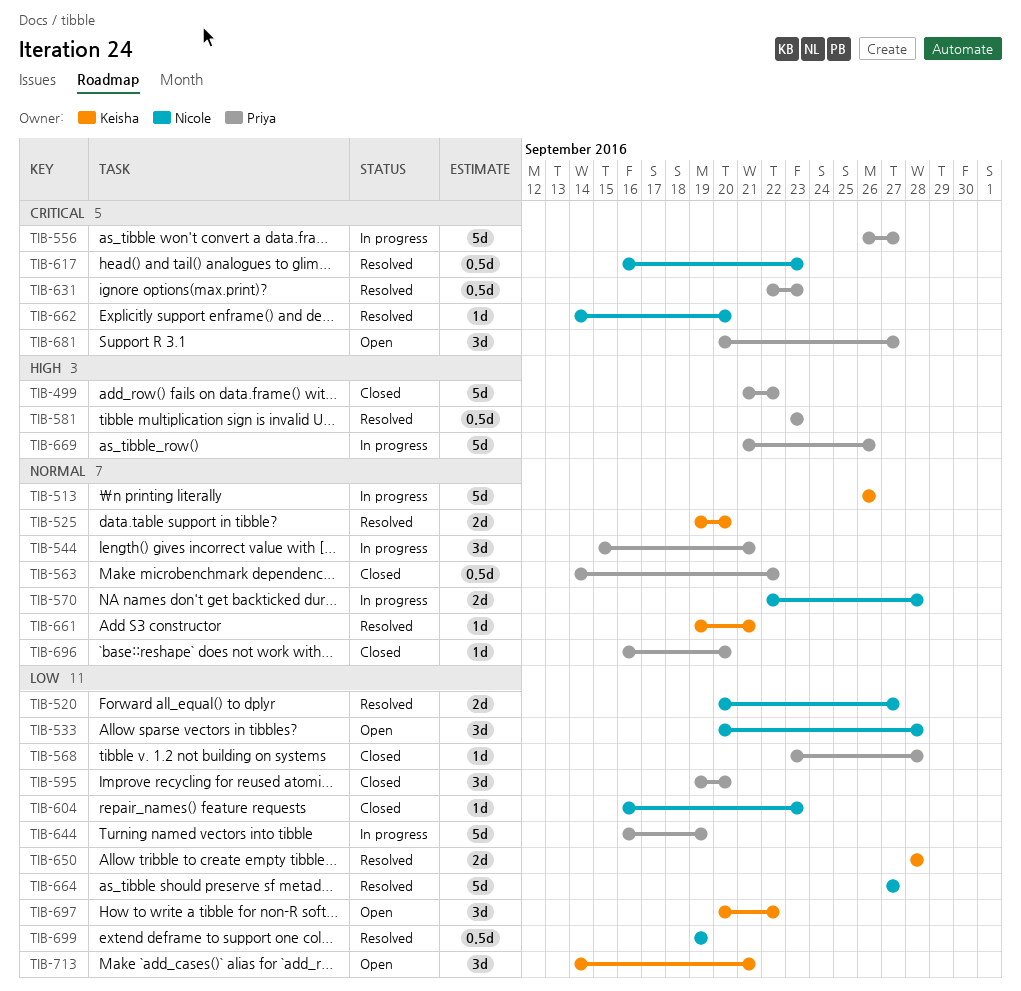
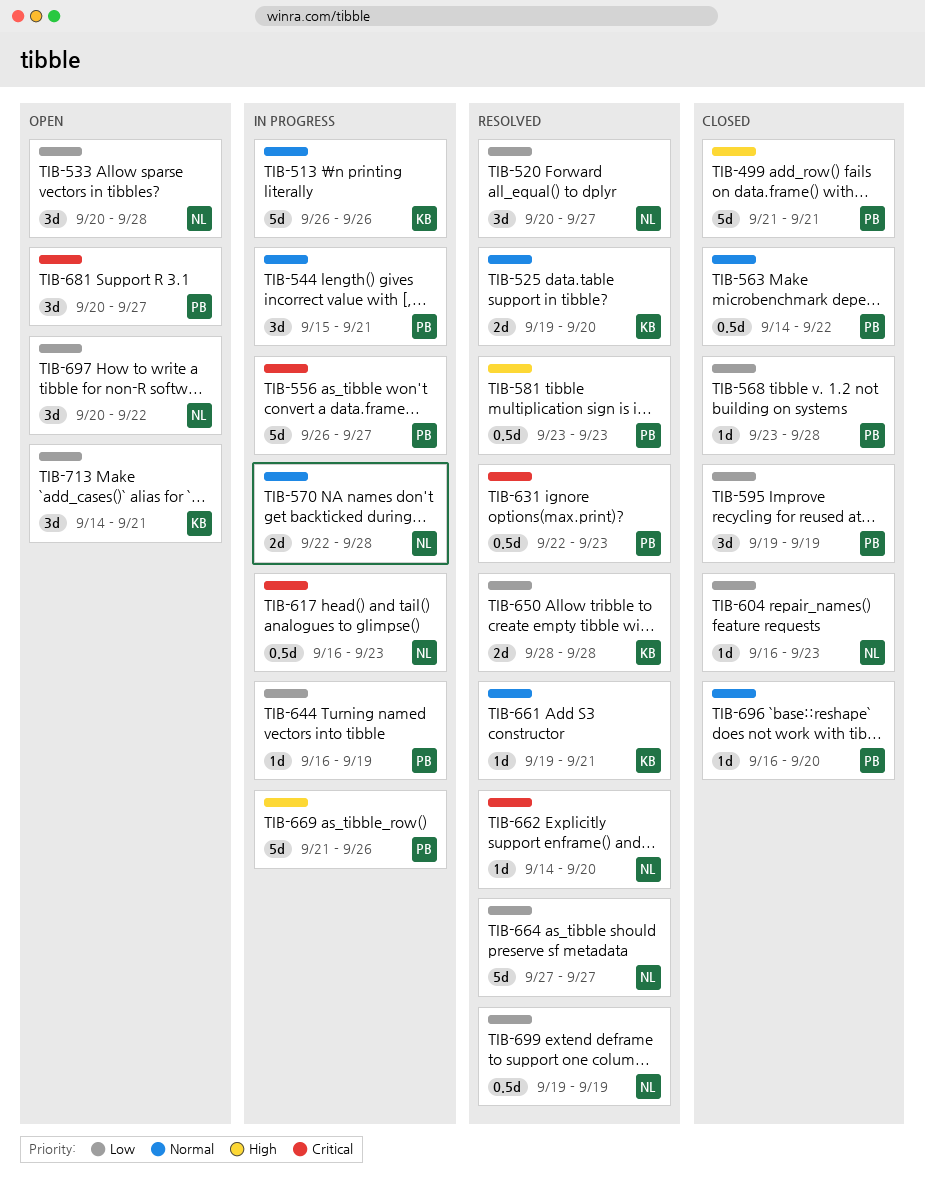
TIB-499, due: Sep 22 -> Sep 21
TIB-520, estimate: 2d -> 3d
TIB-595, due: Sep 20 -> Sep 19
TIB-617, status: Resolved -> In progress
TIB-644, estimate: 5d -> 1d
TIB-697, owner: Keisha -> Nicole

